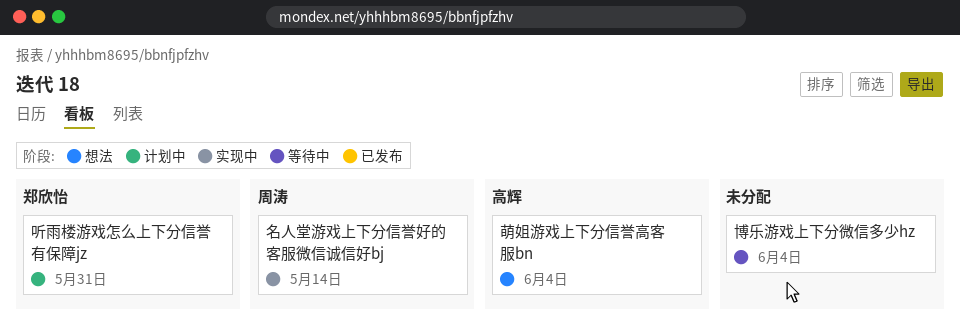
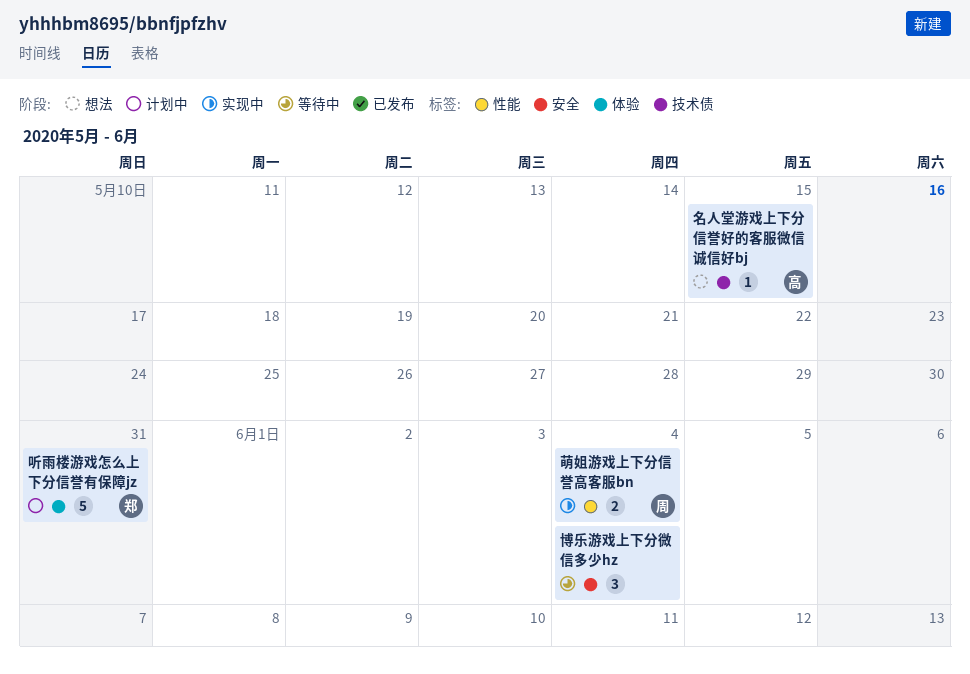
名人堂游戏上下分信誉好的客服微信诚信好bj, status: 实现中 -> 想法
名人堂游戏上下分信誉好的客服微信诚信好bj, owner: 周涛 -> 高辉
名人堂游戏上下分信誉好的客服微信诚信好bj, due: May 14 -> May 15
萌姐游戏上下分信誉高客服bn, status: 想法 -> 实现中
萌姐游戏上下分信誉高客服bn, owner: 高辉 -> 周涛

